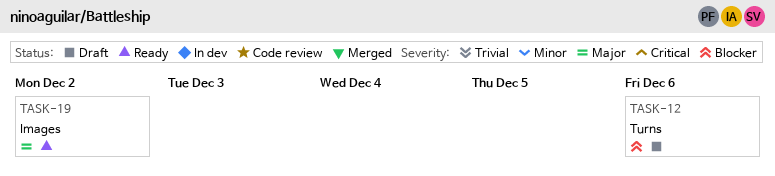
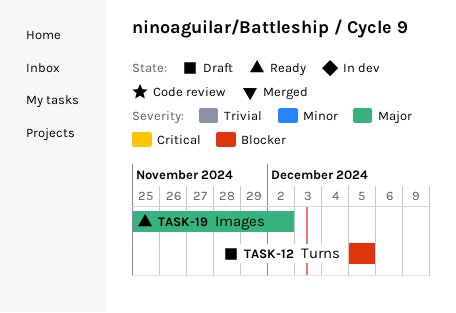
TASK-12, due: Dec 6 -> Dec 5

